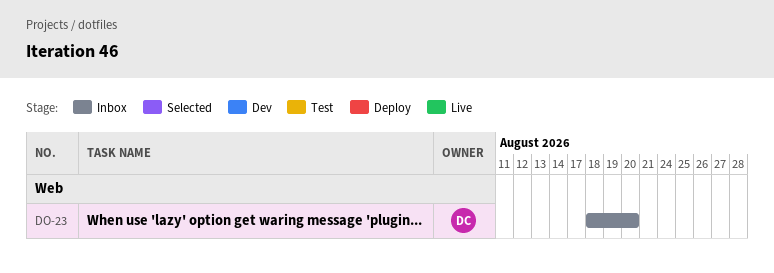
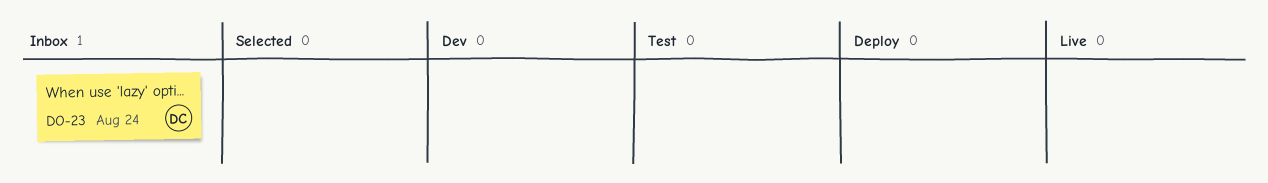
DO-23, due: Aug 20 -> Aug 24

